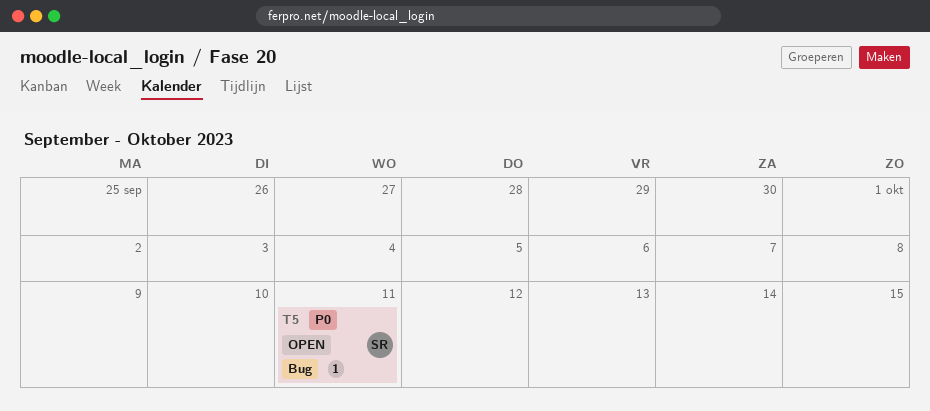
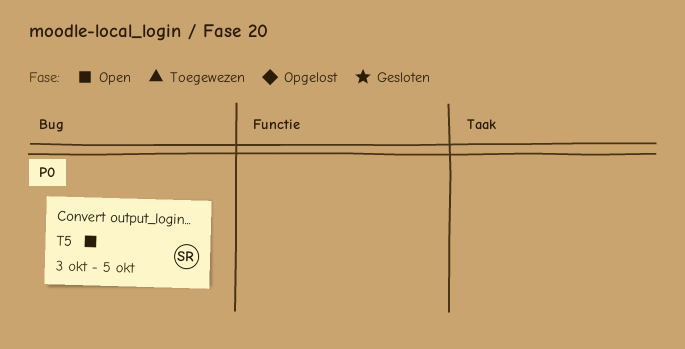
T5, due: Oct 11 -> Oct 5

